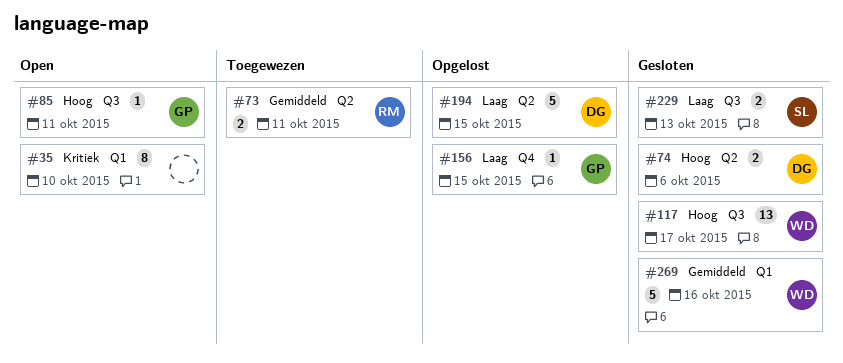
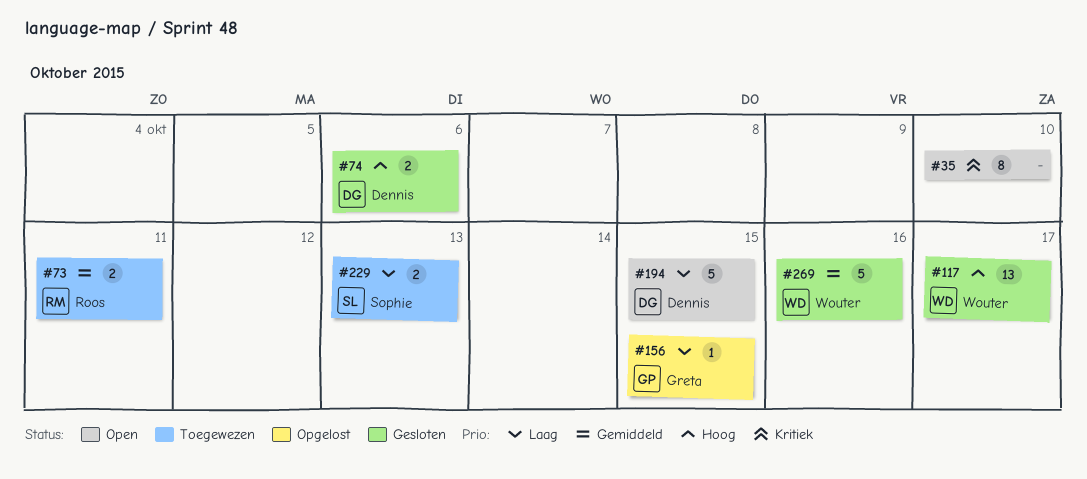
#85: present -> none
#194, status: Opgelost -> Open
#229, status: Gesloten -> Toegewezen

